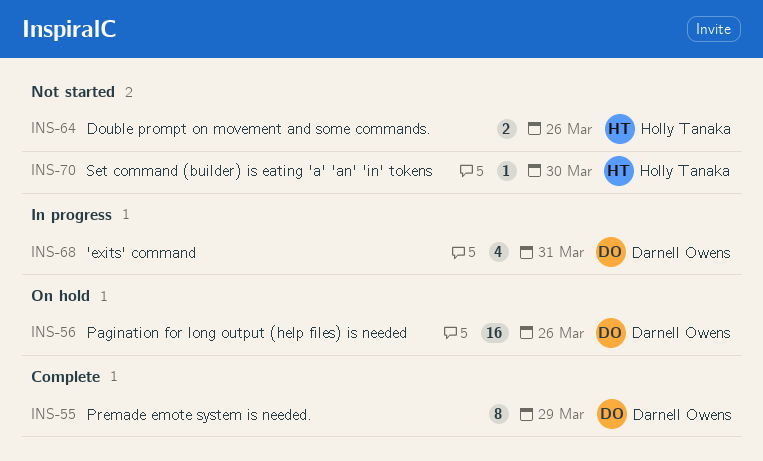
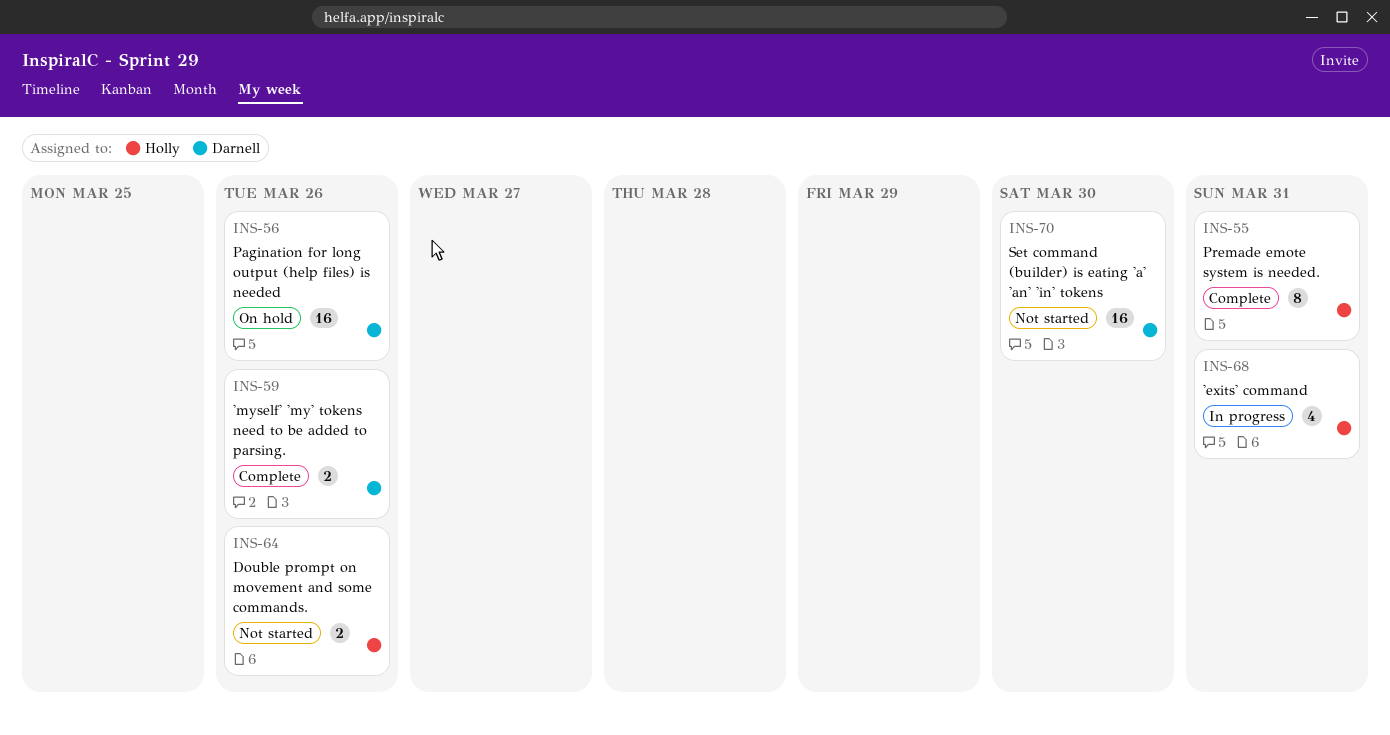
INS-55, owner: Darnell Owens -> Holly Tanaka
INS-55, due: Mar 29 -> Mar 31
INS-59: none -> present
INS-68, owner: Darnell Owens -> Holly Tanaka
INS-70, owner: Holly Tanaka -> Darnell Owens
INS-70, estimate: 1 -> 16

